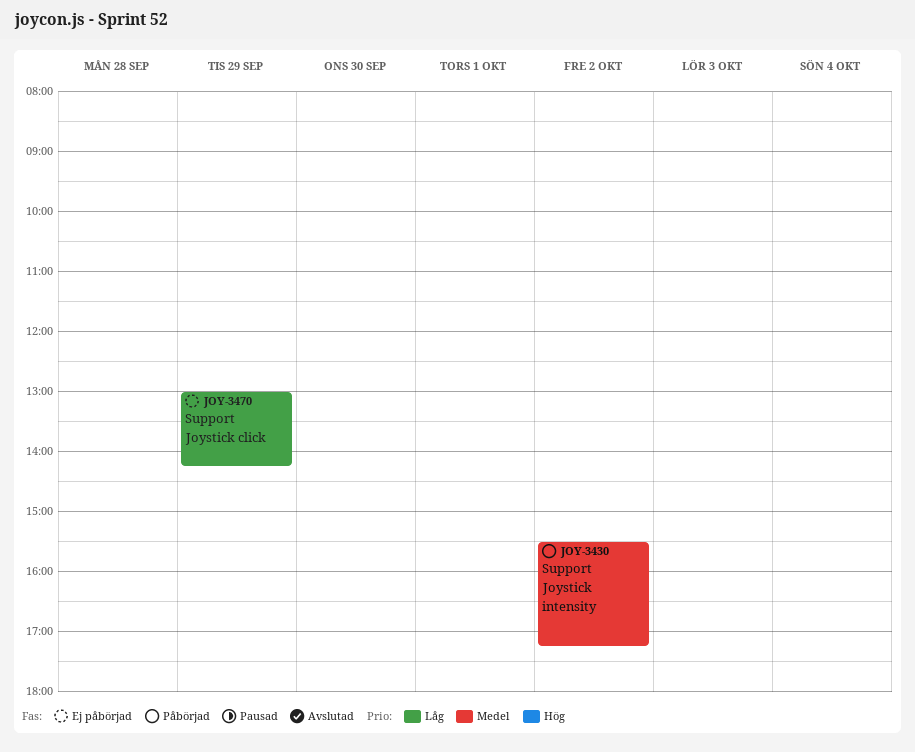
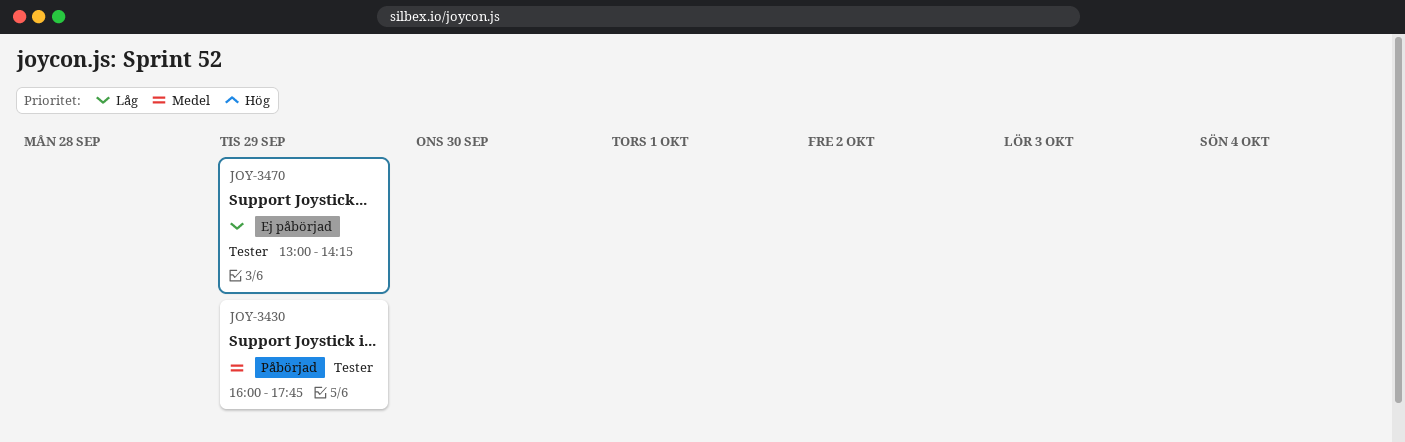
JOY-3430, day: Oct 2 -> Sep 29
JOY-3430, begins: 15:30 -> 16:00
JOY-3430, ends: 17:15 -> 17:45

